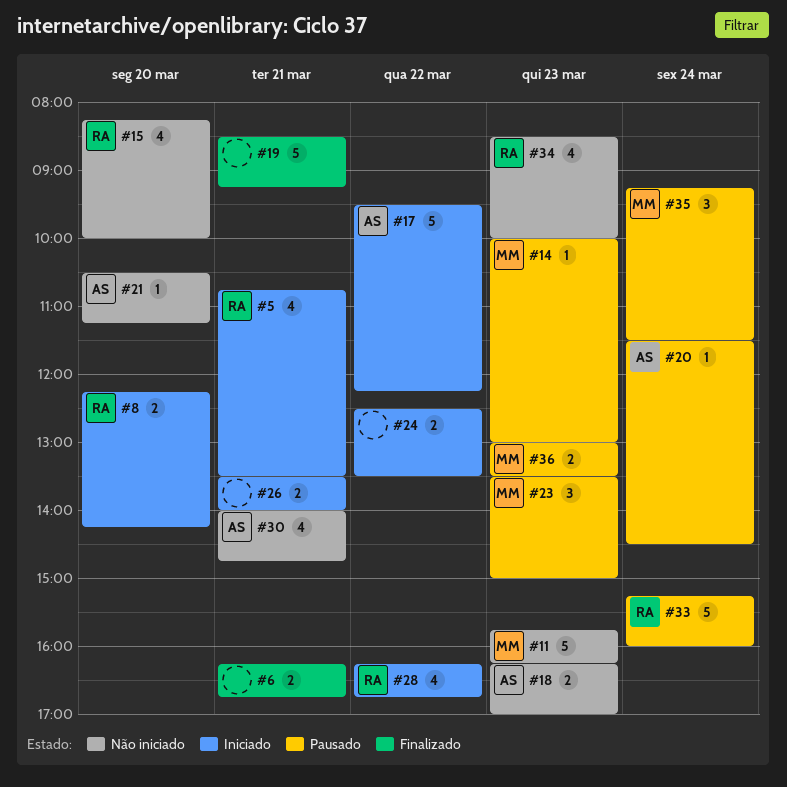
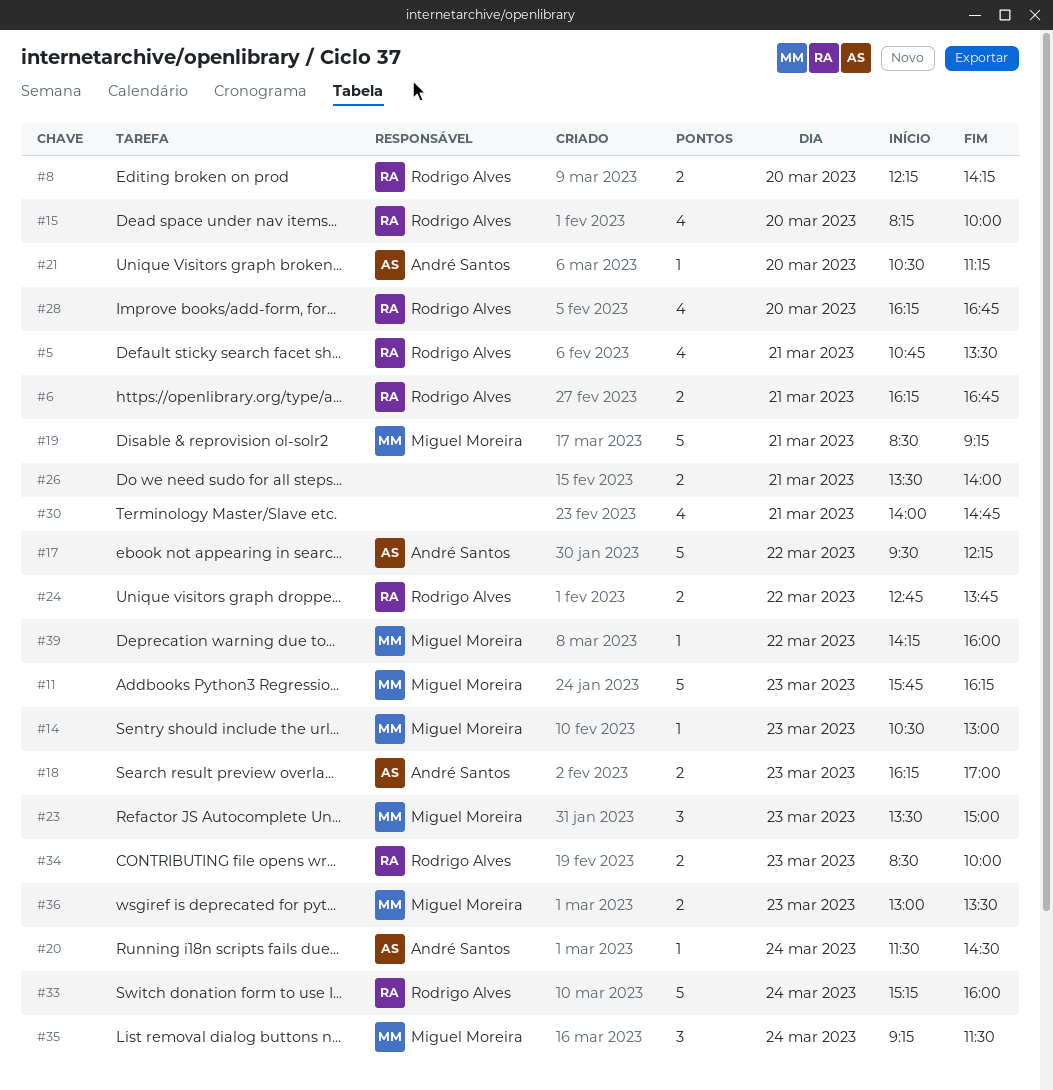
#6, owner: none -> Rodrigo Alves
#14, begins: 10:00 -> 10:30
#19, owner: none -> Miguel Moreira
#24, owner: none -> Rodrigo Alves
#24, begins: 12:30 -> 12:45
#24, ends: 13:30 -> 13:45
#28, day: Mar 22 -> Mar 20
#30, owner: André Santos -> none
#34, estimate: 4 -> 2
#39: none -> present

